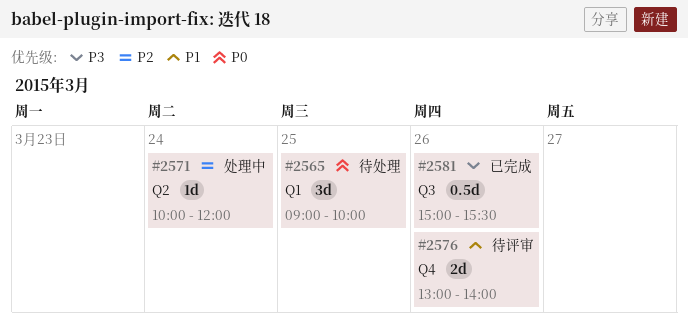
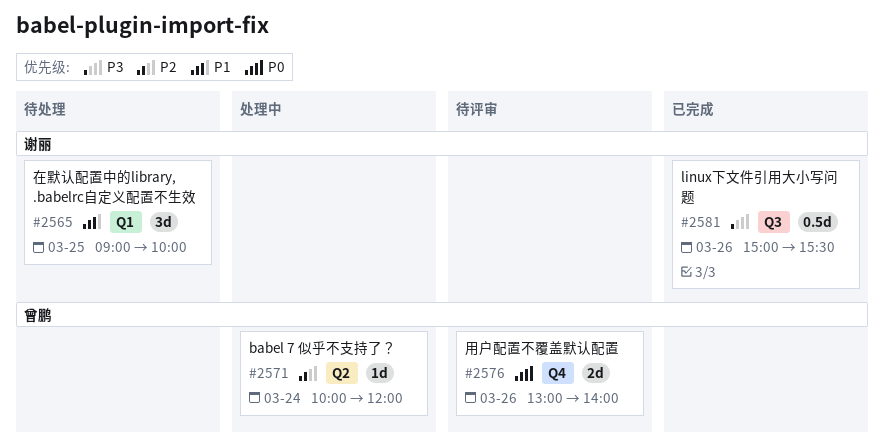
#2565, priority: P0 -> P1
#2576, priority: P1 -> P0

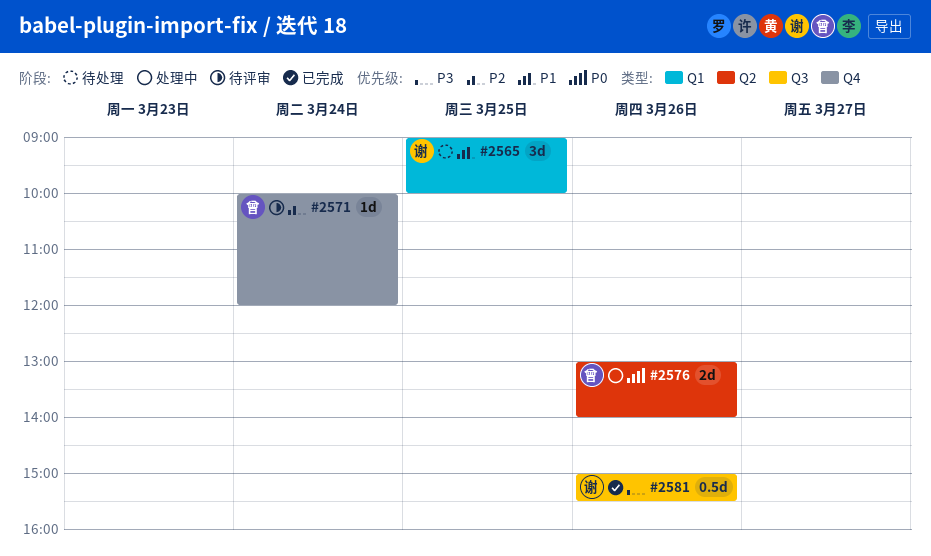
#2571, status: 处理中 -> 待评审
#2571, label: Q2 -> Q4
#2576, status: 待评审 -> 处理中
#2576, label: Q4 -> Q2

